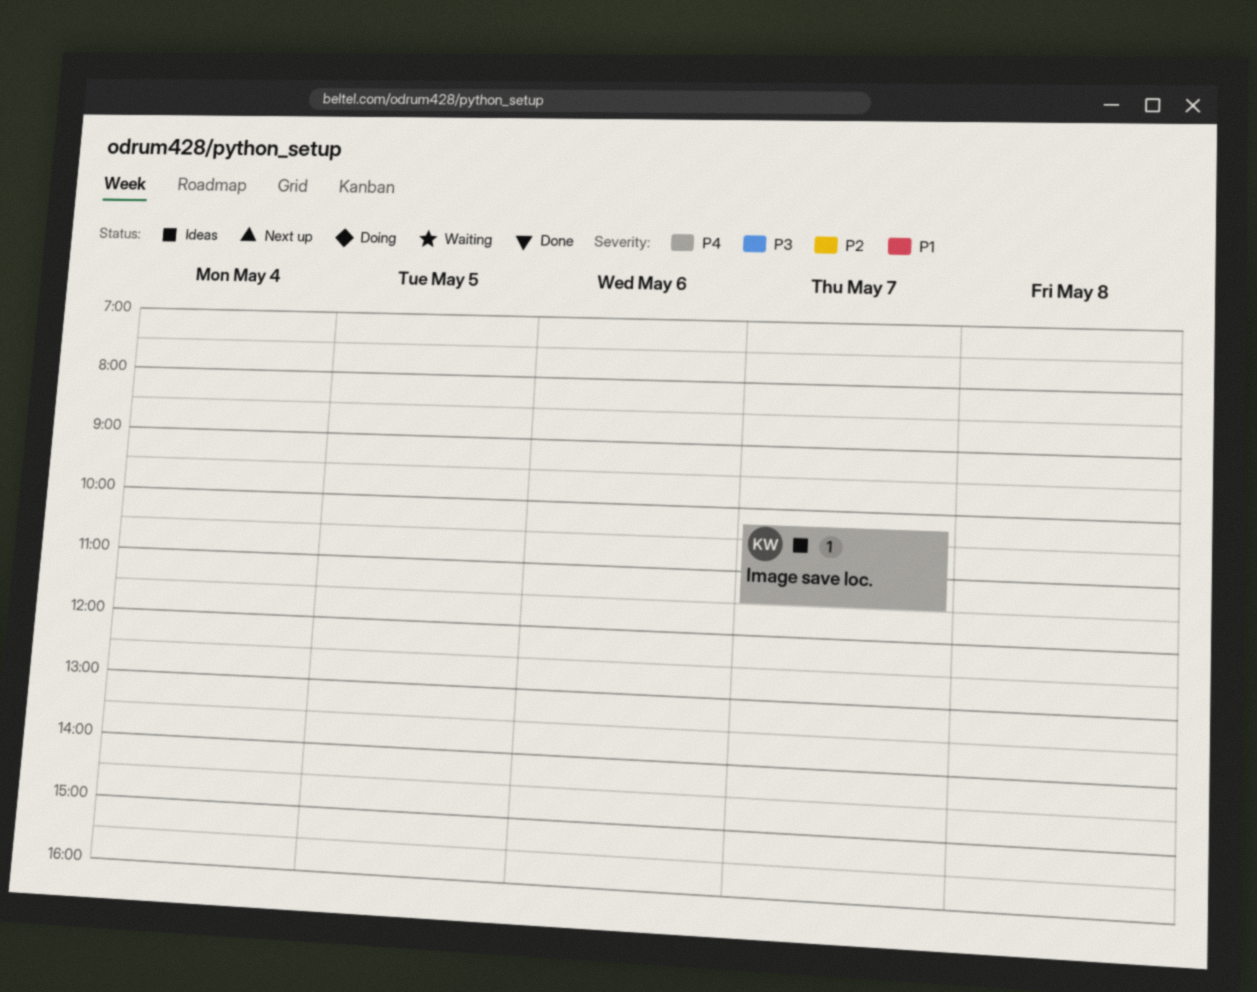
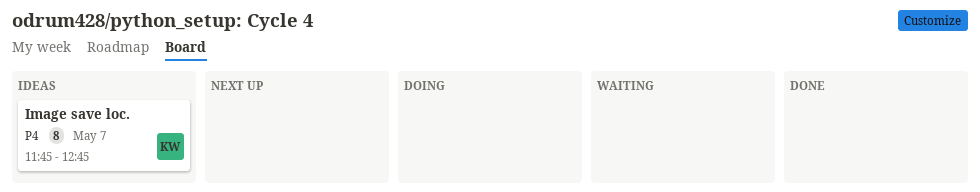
Image save loc., estimate: 1 -> 8
Image save loc., begins: 10:15 -> 11:45
Image save loc., ends: 11:30 -> 12:45

